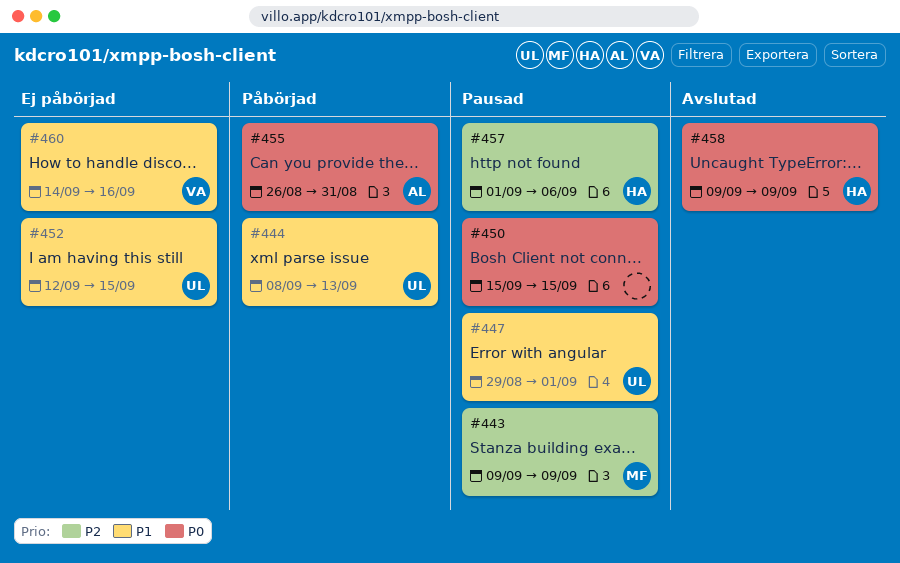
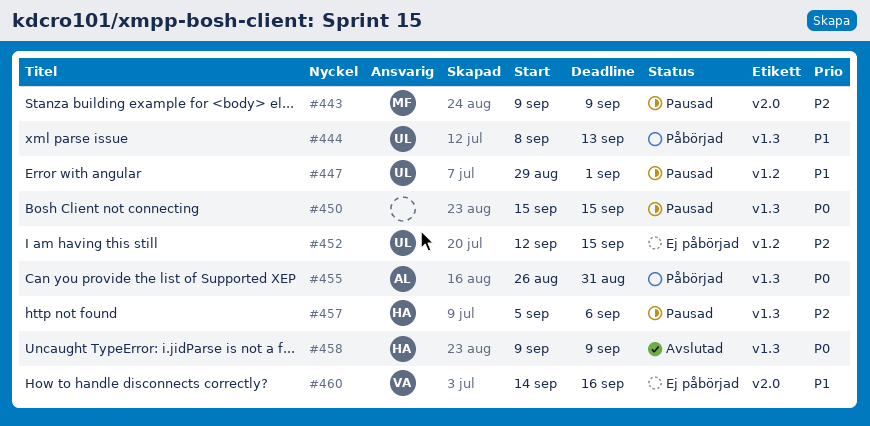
#452, priority: P1 -> P2
#457, start: Sep 1 -> Sep 5

